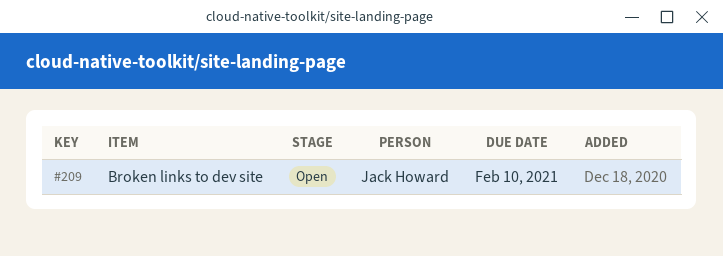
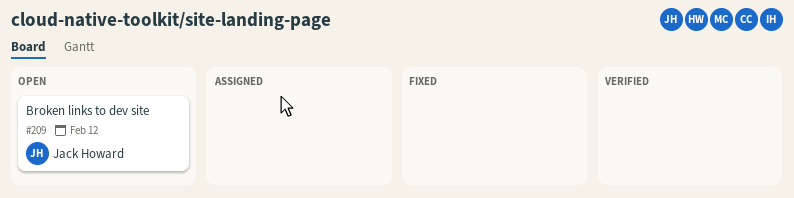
#209, due: Feb 10 -> Feb 12

